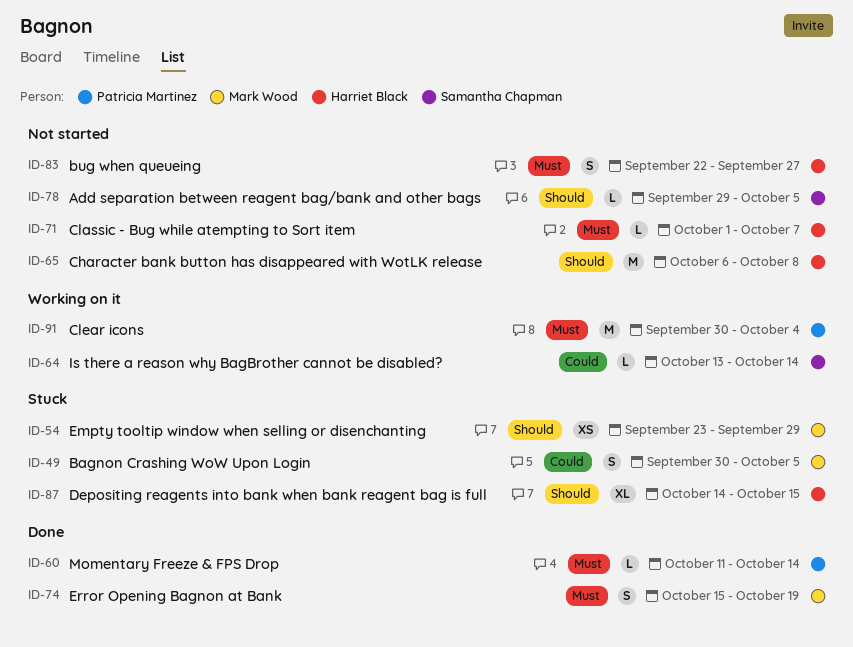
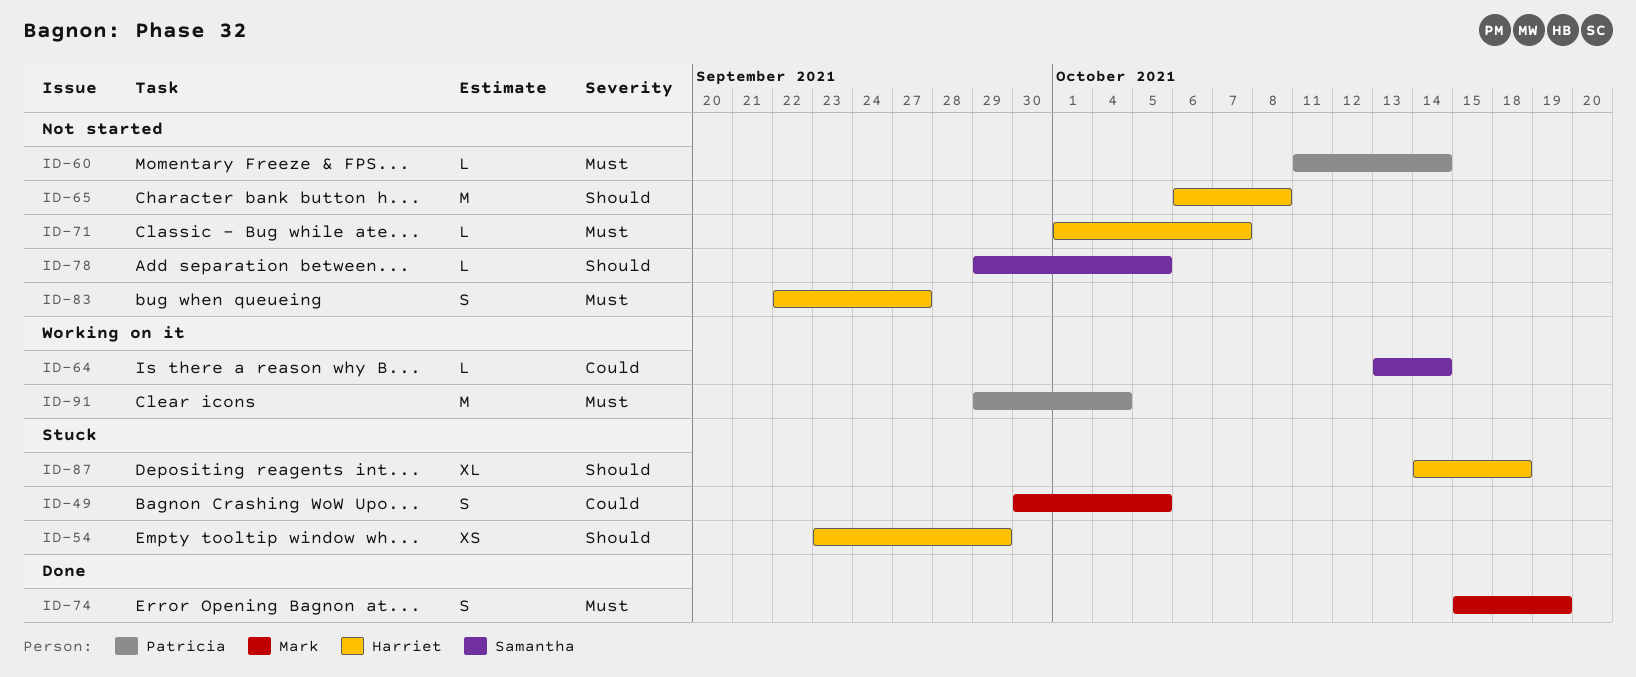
ID-54, owner: Mark Wood -> Harriet Black
ID-60, status: Done -> Not started
ID-87, due: Oct 15 -> Oct 18
ID-91, start: Sep 30 -> Sep 29

